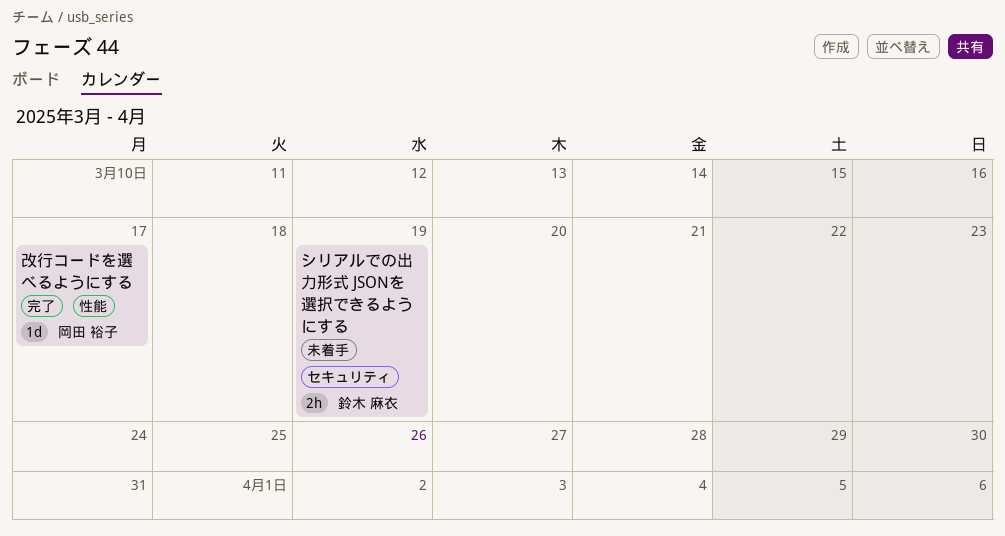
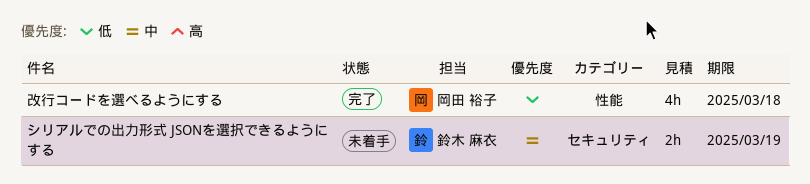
改行コードを選べるようにする, estimate: 1d -> 4h
改行コードを選べるようにする, due: Mar 17 -> Mar 18

